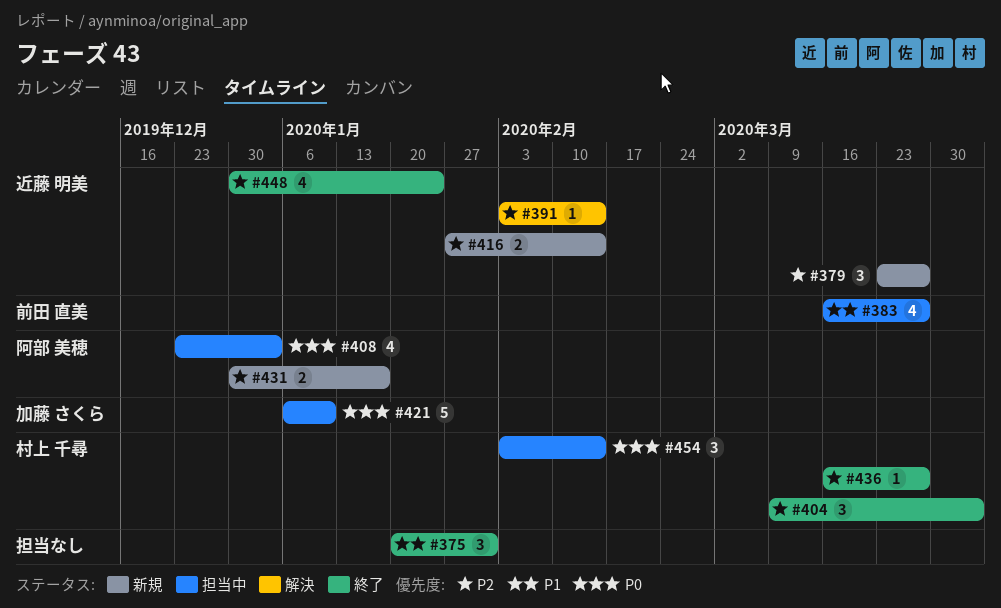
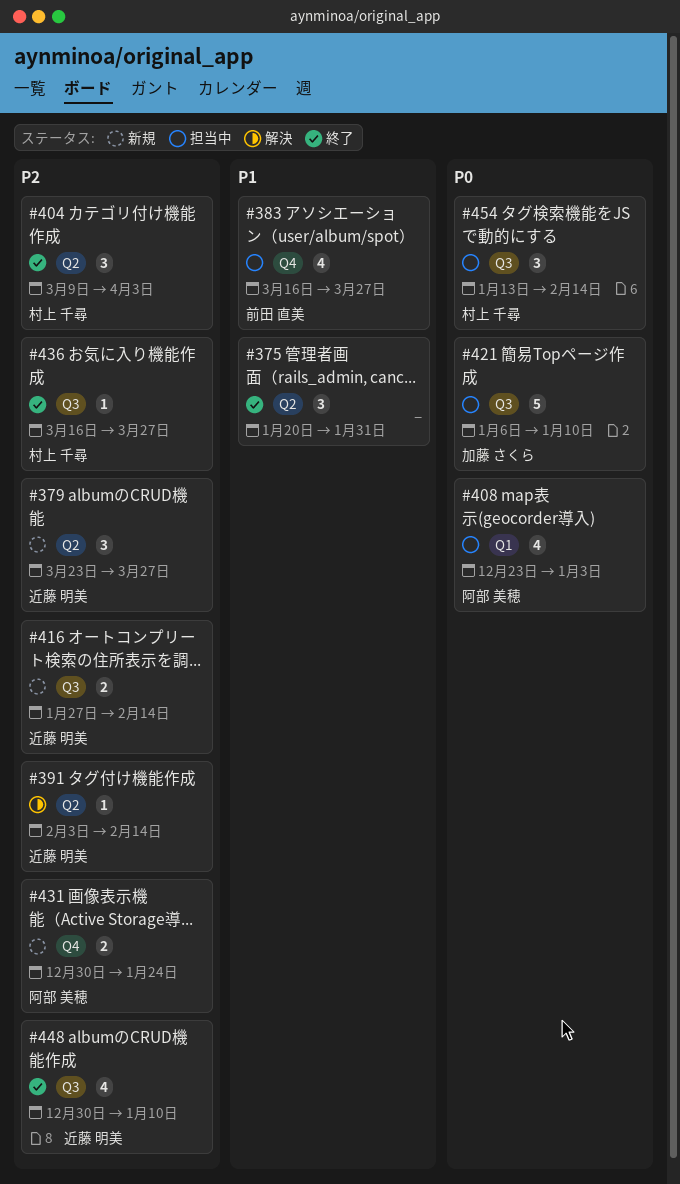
#431, due: Jan 17 -> Jan 24
#448, due: Jan 24 -> Jan 10
#454, start: Feb 3 -> Jan 13

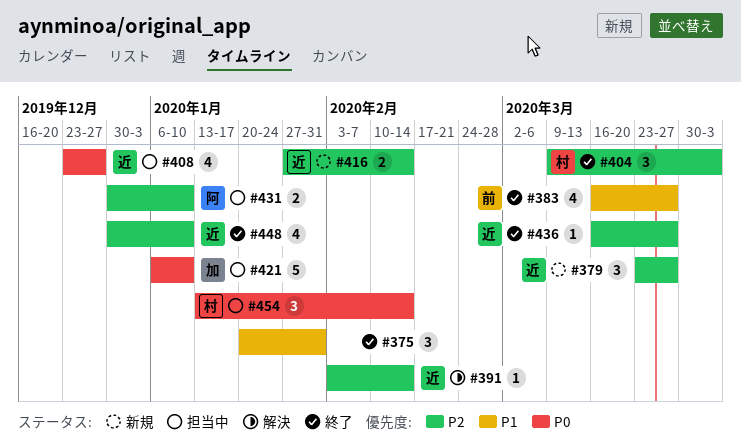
#383, status: 担当中 -> 終了
#408, owner: 阿部 美穂 -> 近藤 明美
#408, due: Jan 3 -> Dec 27
#431, status: 新規 -> 担当中
#431, due: Jan 24 -> Jan 10
#436, owner: 村上 千尋 -> 近藤 明美

